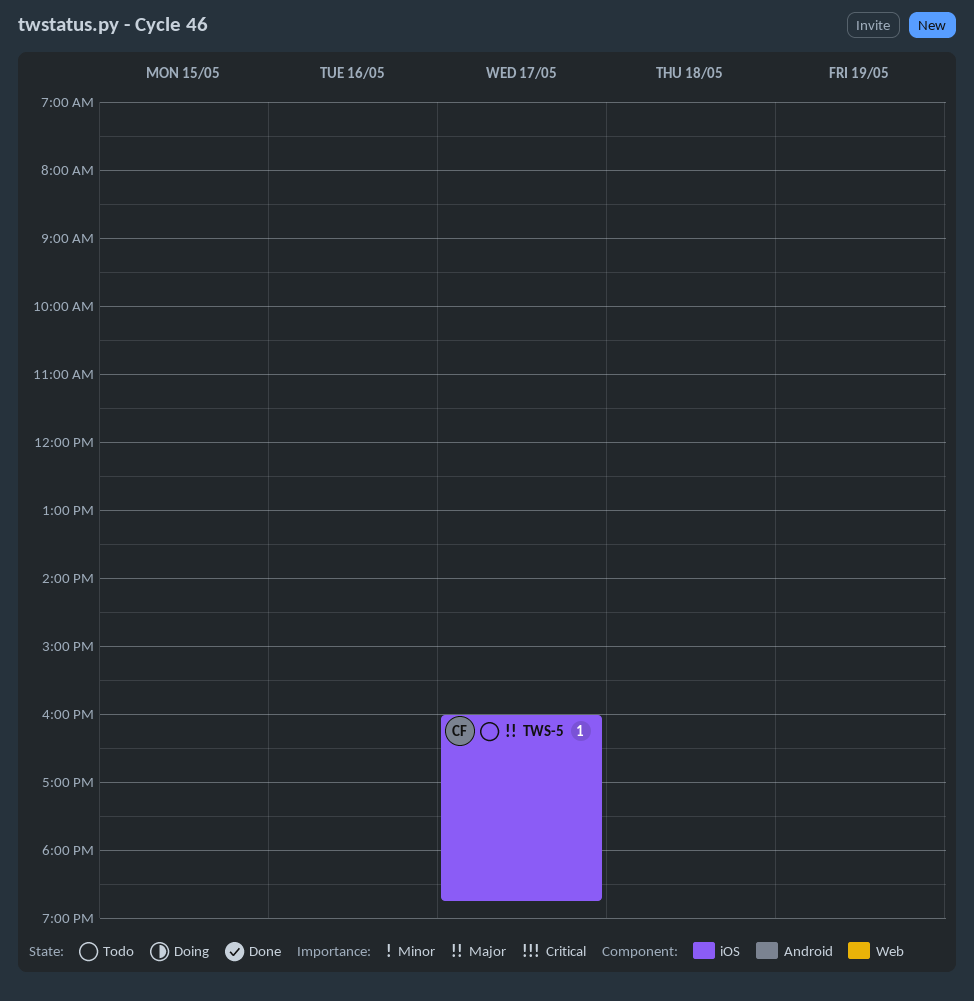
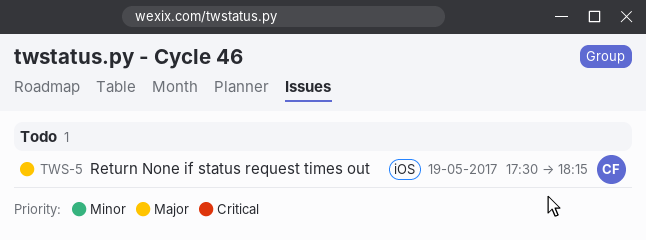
TWS-5, day: May 17 -> May 19
TWS-5, begins: 16:00 -> 17:30
TWS-5, ends: 18:45 -> 18:15

